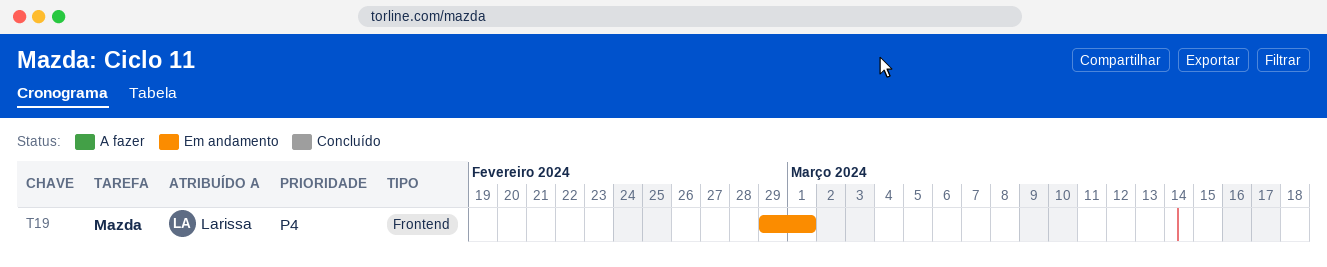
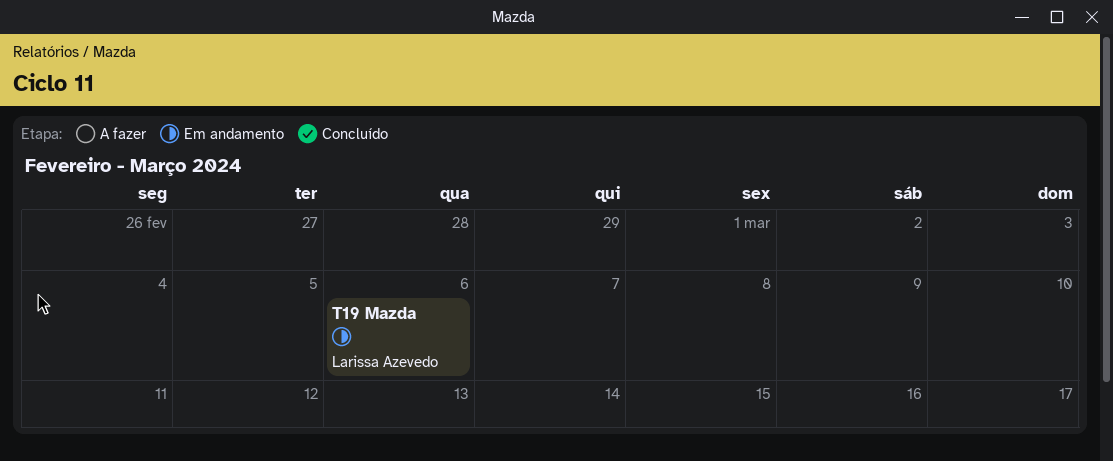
T19, due: Mar 1 -> Mar 6

